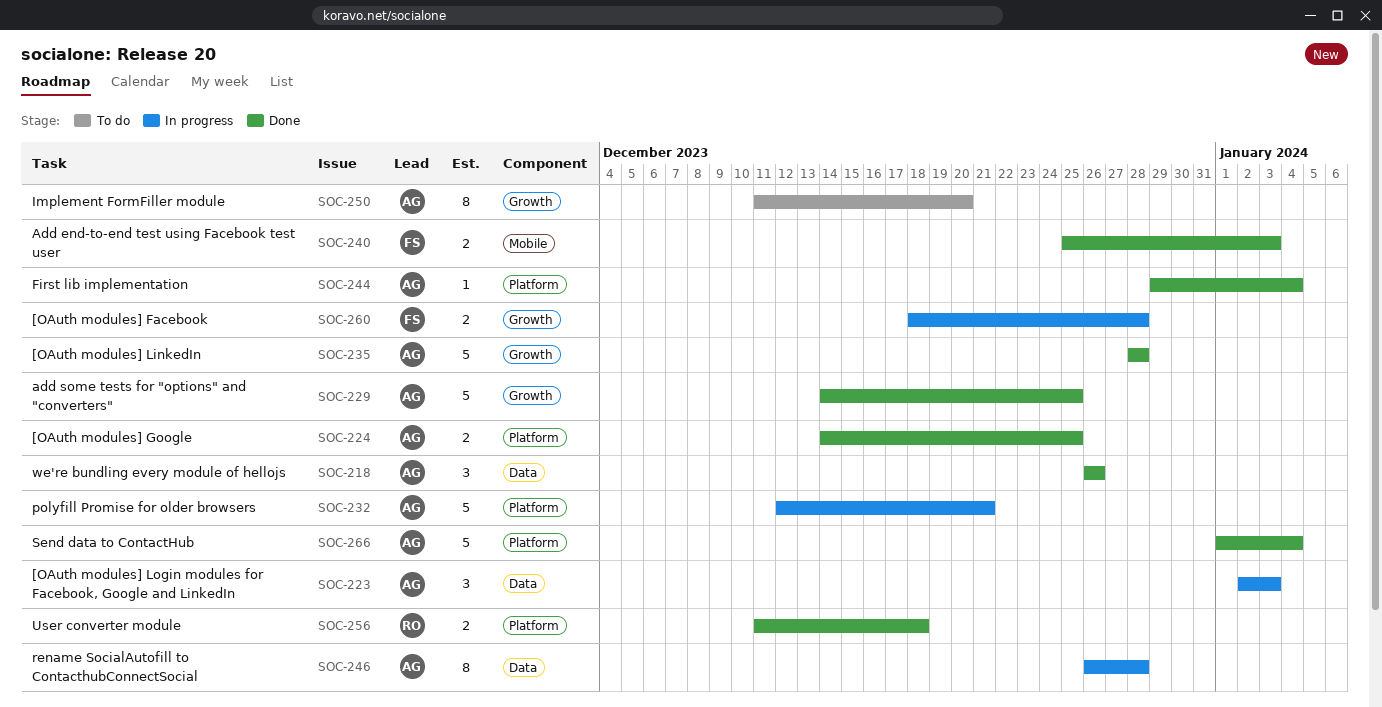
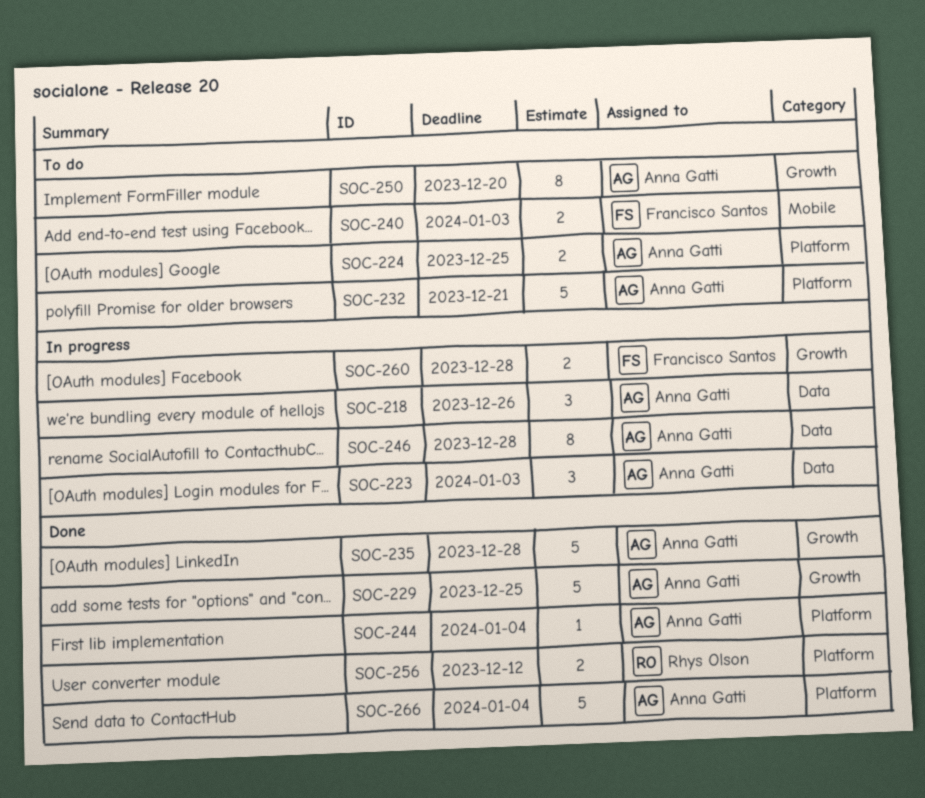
SOC-218, status: Done -> In progress
SOC-224, status: Done -> To do
SOC-232, status: In progress -> To do
SOC-240, status: Done -> To do
SOC-256, due: Dec 18 -> Dec 12

